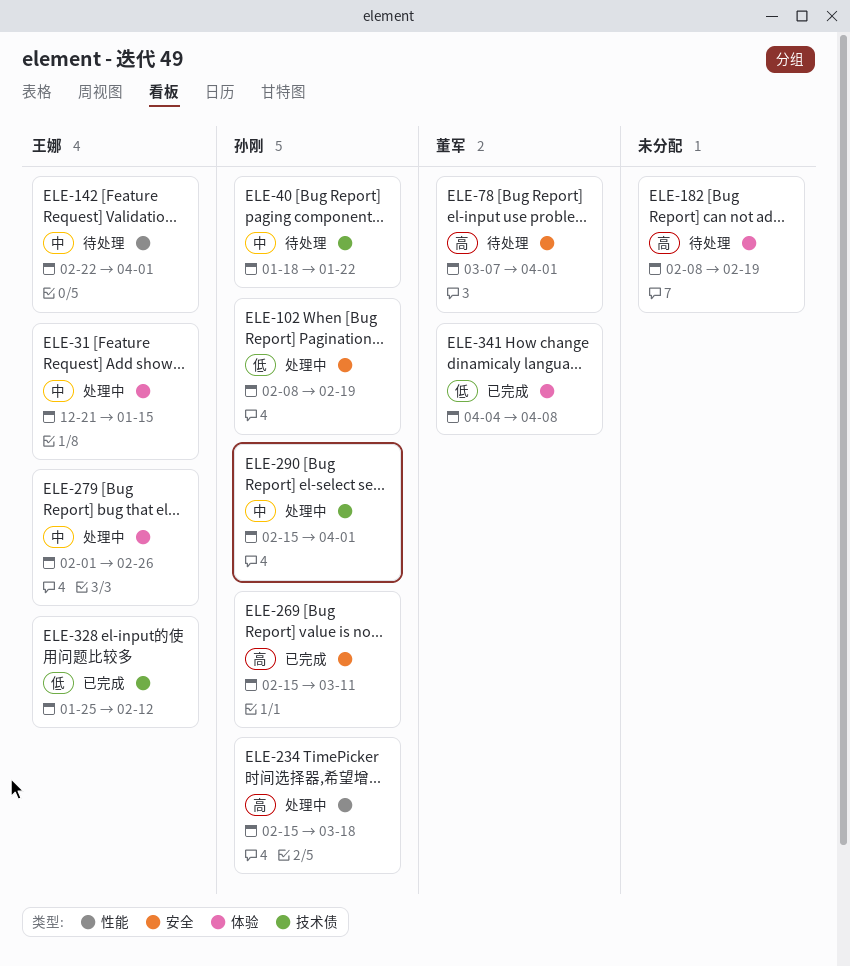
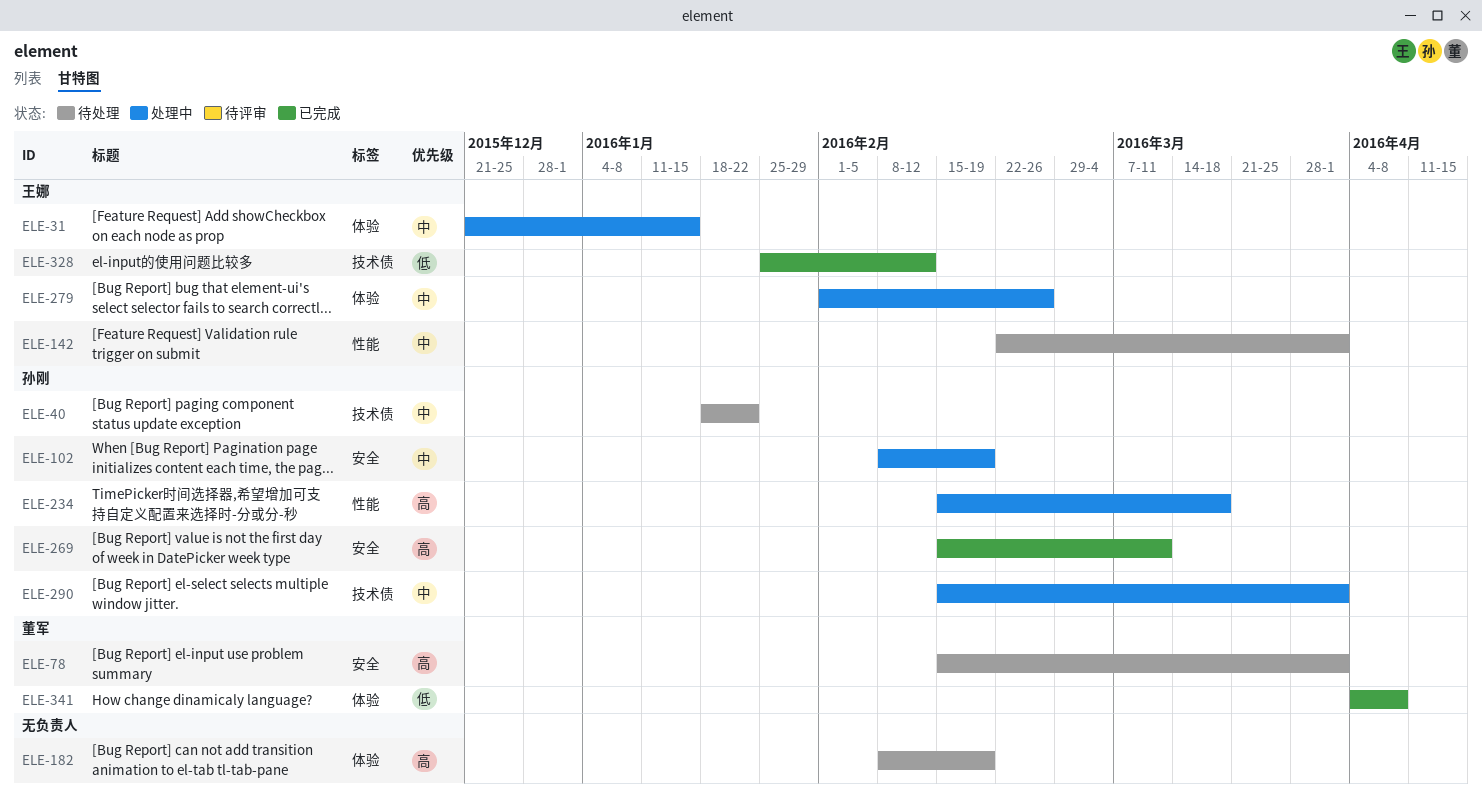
ELE-78, start: Mar 7 -> Feb 15
ELE-102, priority: 低 -> 中

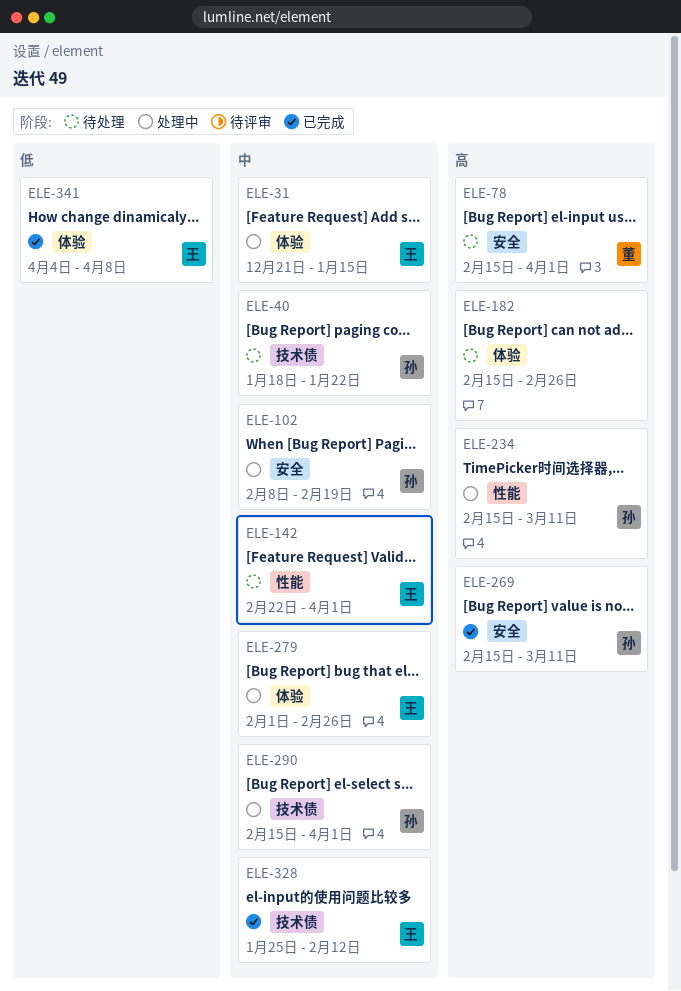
ELE-182, start: Feb 8 -> Feb 15
ELE-182, due: Feb 19 -> Feb 26
ELE-234, due: Mar 18 -> Mar 11
ELE-328, priority: 低 -> 中
ELE-341, owner: 董军 -> 王娜

